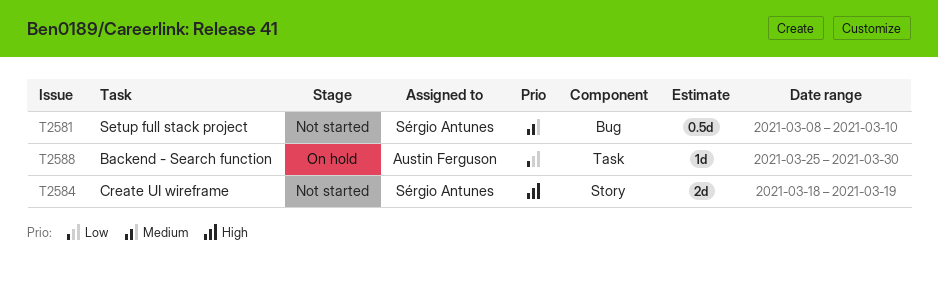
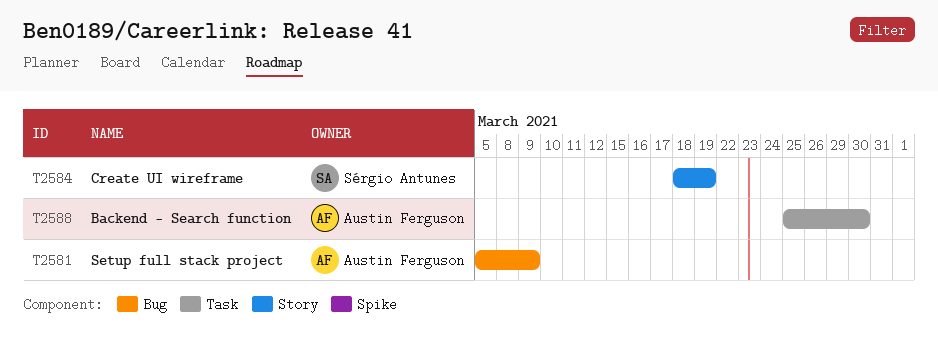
T2581, owner: Sérgio Antunes -> Austin Ferguson
T2581, start: Mar 8 -> Mar 5
T2581, due: Mar 10 -> Mar 9

